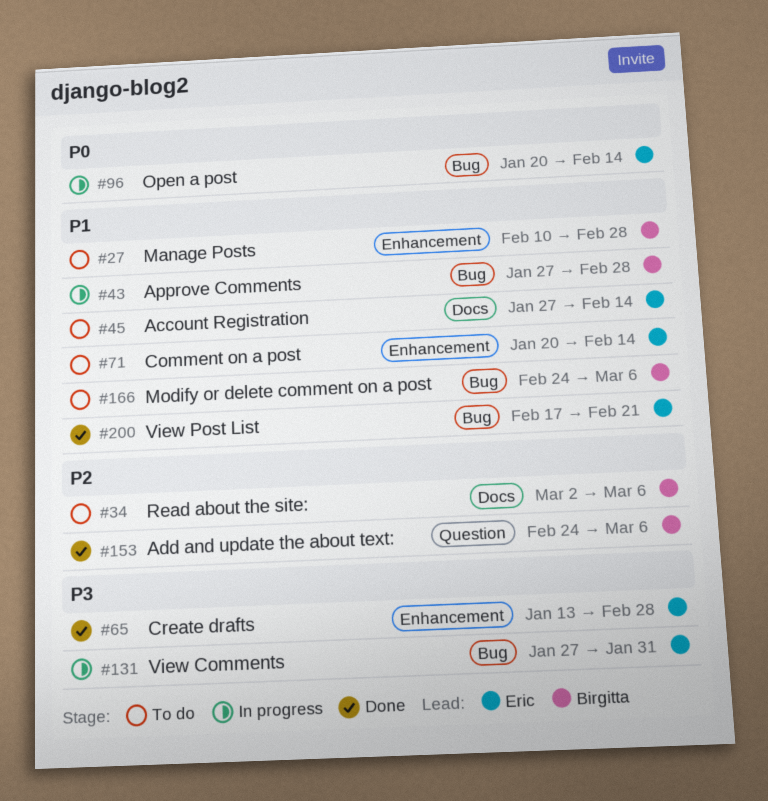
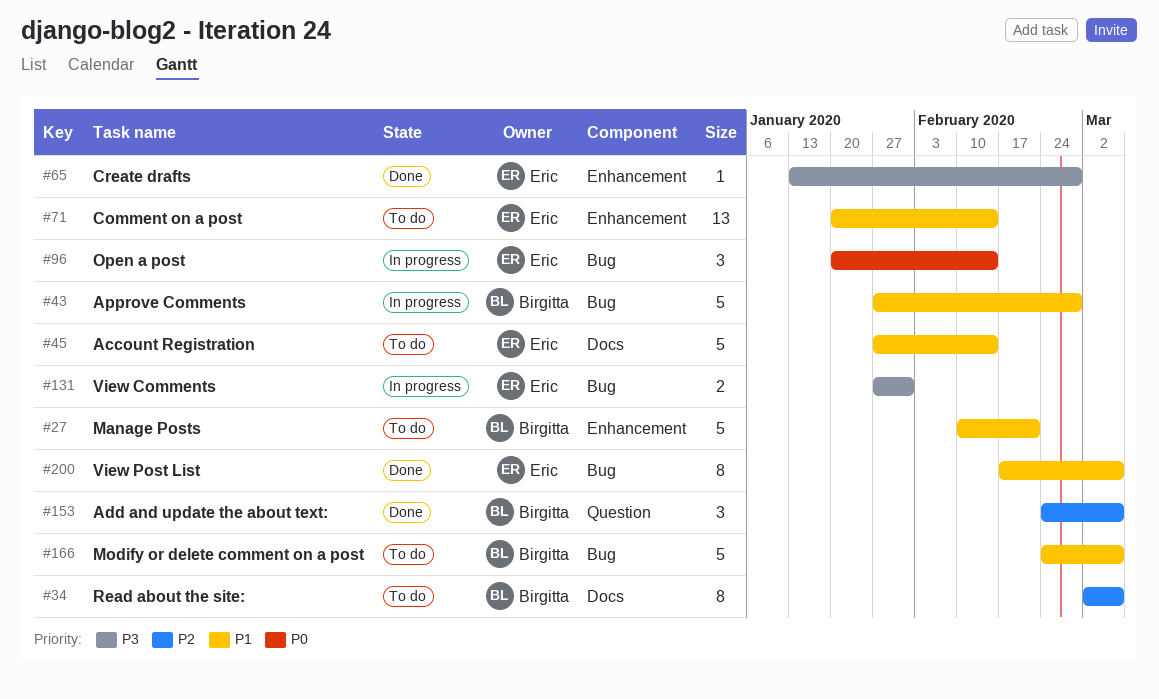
#27, due: Feb 28 -> Feb 21
#200, due: Feb 21 -> Mar 6

